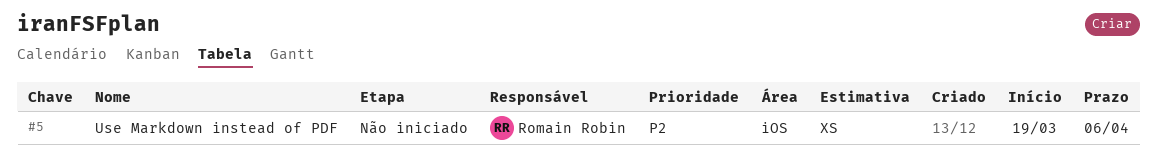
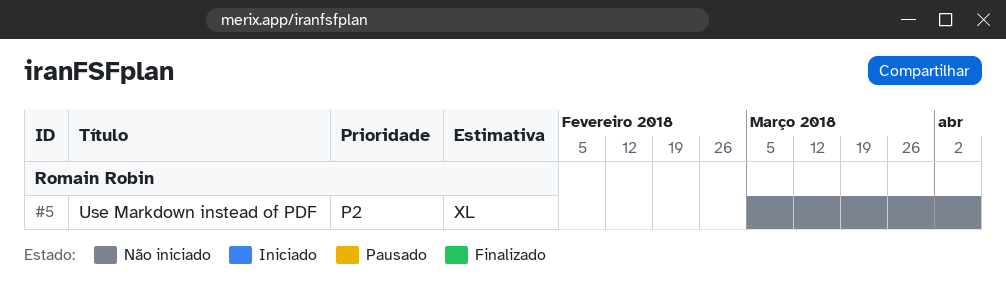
#5, estimate: XS -> XL
#5, start: Mar 19 -> Mar 5

